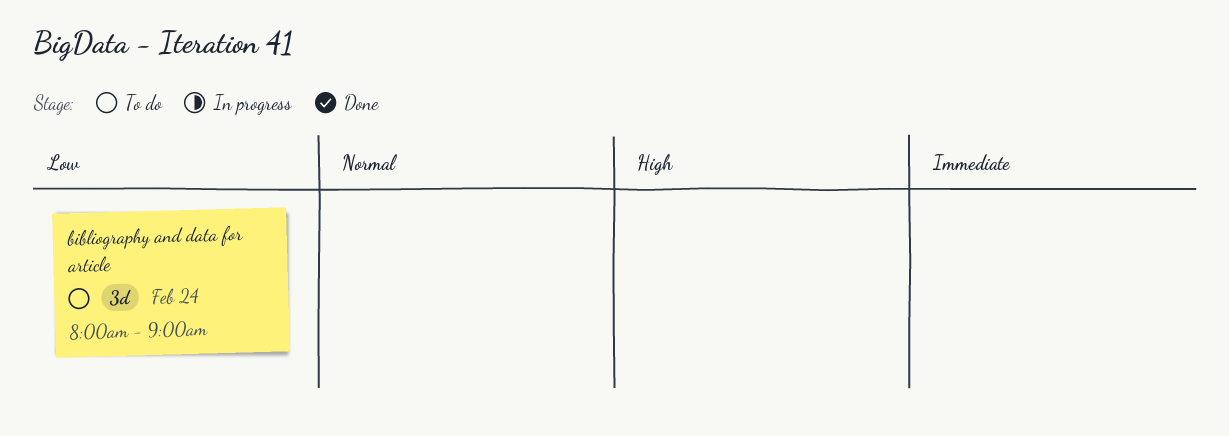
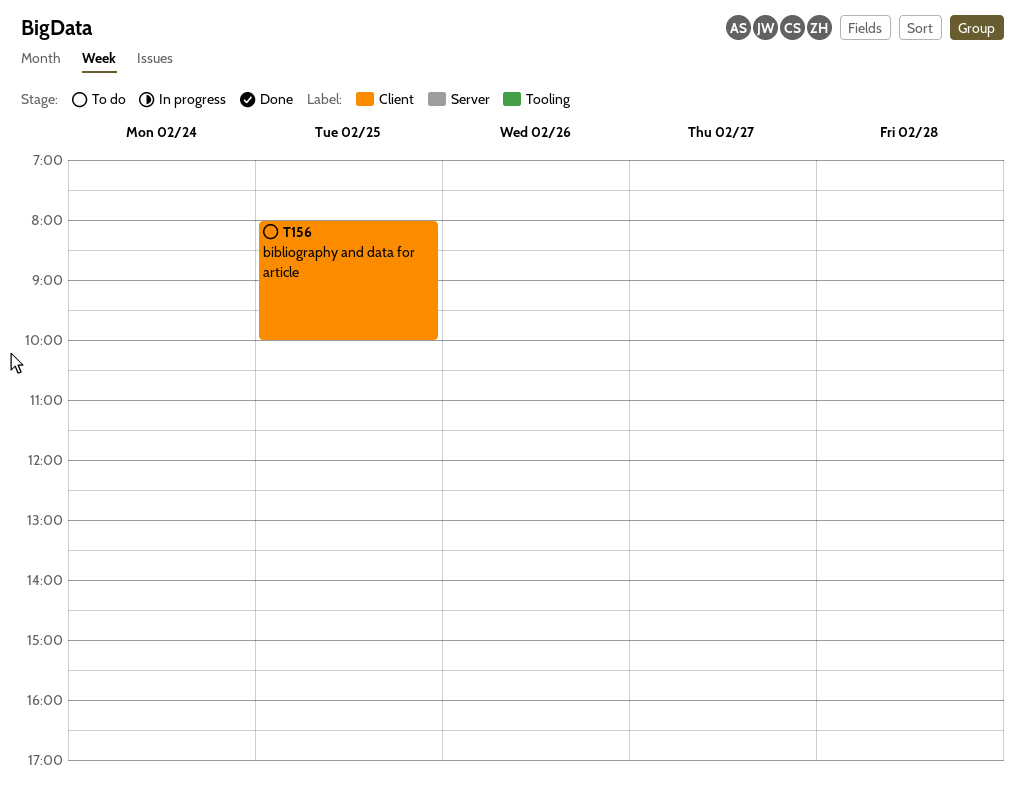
bibliography and data for article, day: Feb 24 -> Feb 25
bibliography and data for article, ends: 09:00 -> 10:00

